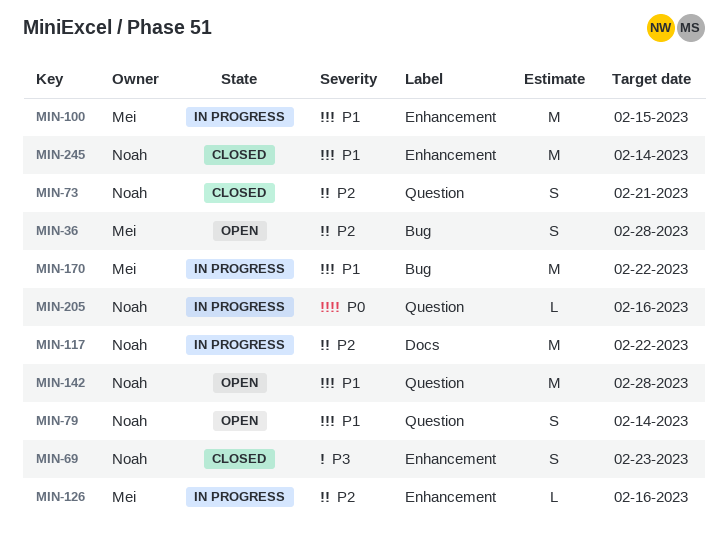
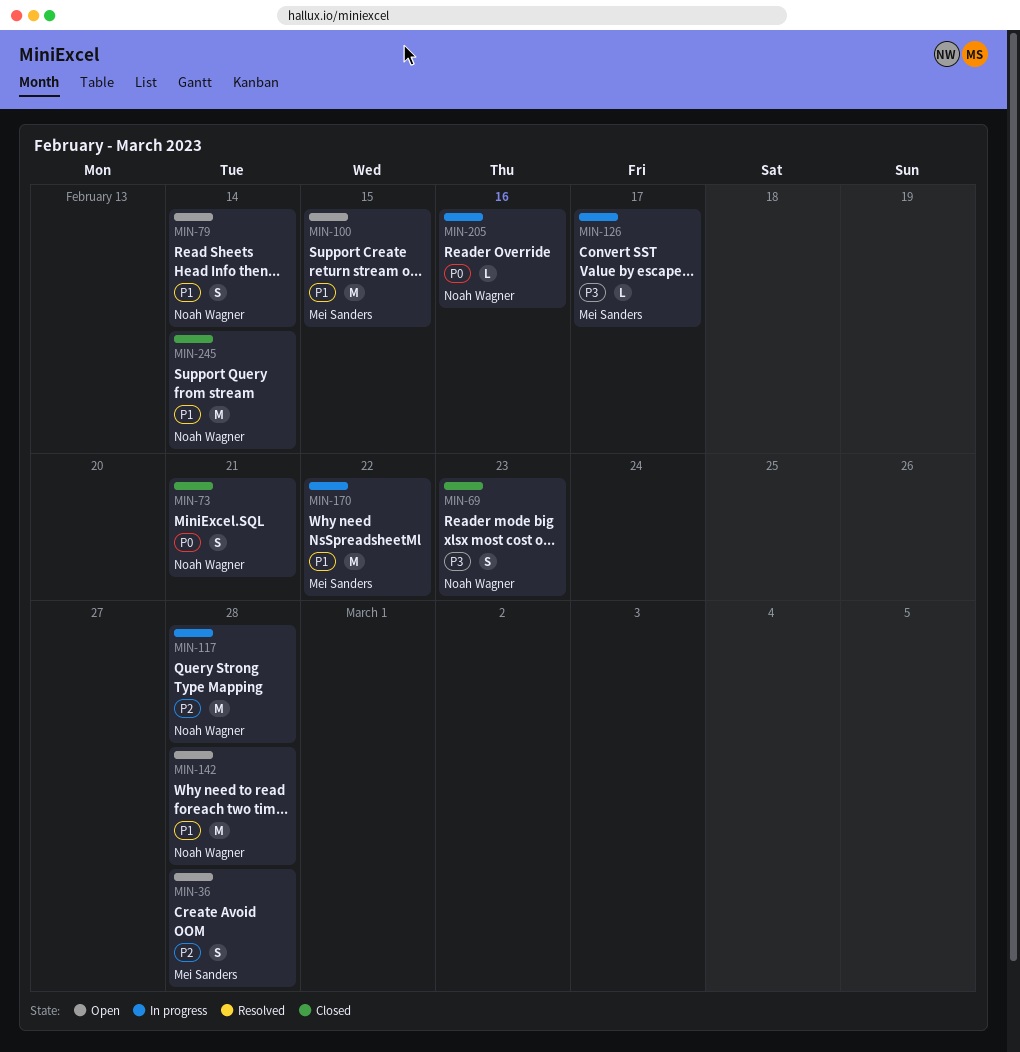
MIN-73, priority: P2 -> P0
MIN-100, status: In progress -> Open
MIN-117, due: Feb 22 -> Feb 28
MIN-126, priority: P2 -> P3
MIN-126, due: Feb 16 -> Feb 17

